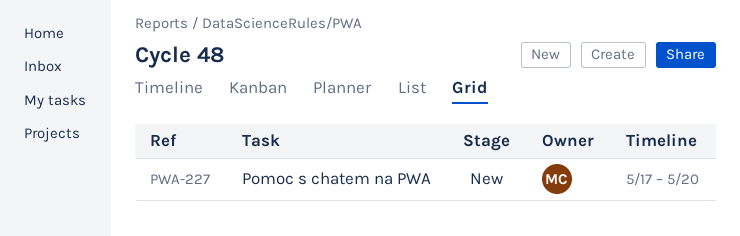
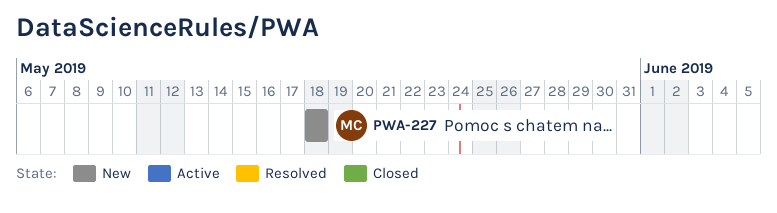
PWA-227, start: May 17 -> May 18
PWA-227, due: May 20 -> May 18

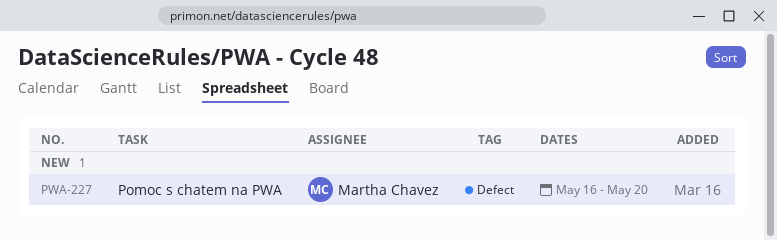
PWA-227, start: May 18 -> May 16
PWA-227, due: May 18 -> May 20

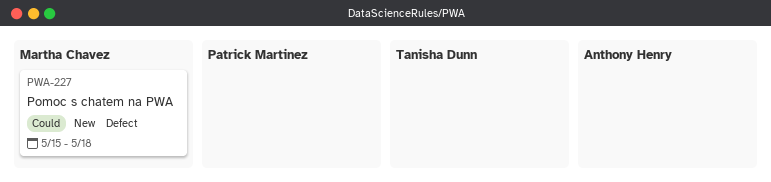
PWA-227, start: May 16 -> May 15
PWA-227, due: May 20 -> May 18

